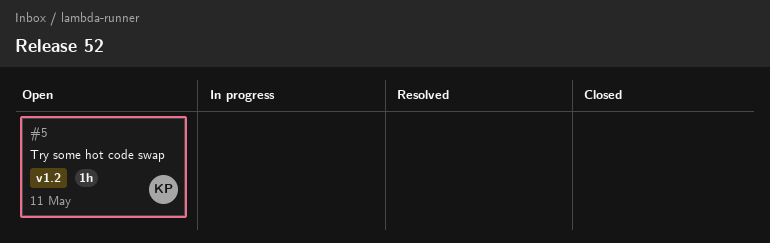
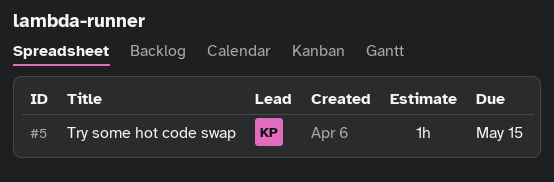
#5, due: May 11 -> May 15

